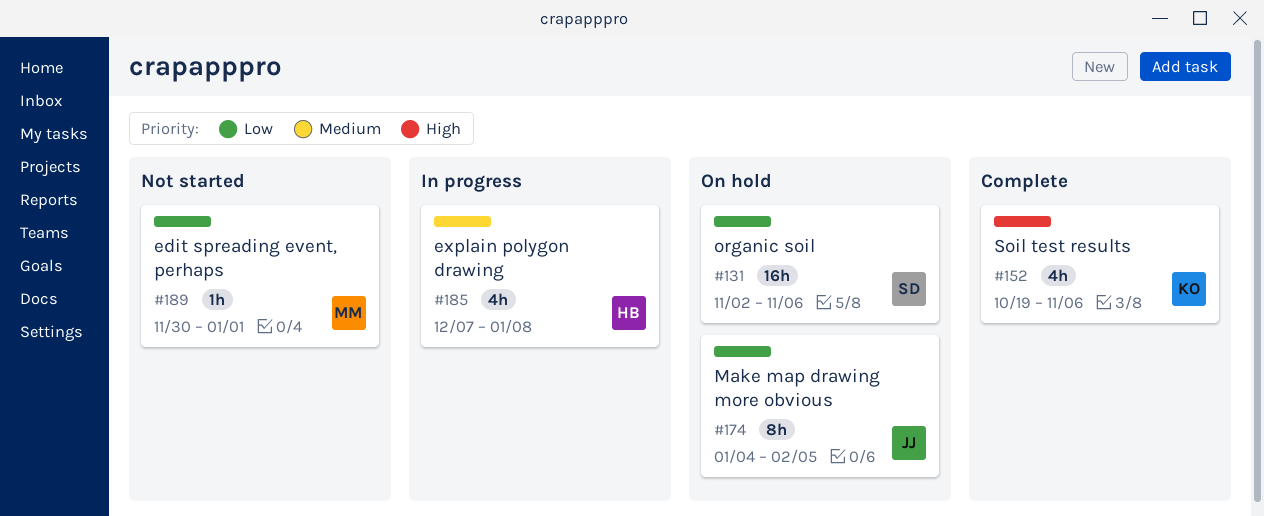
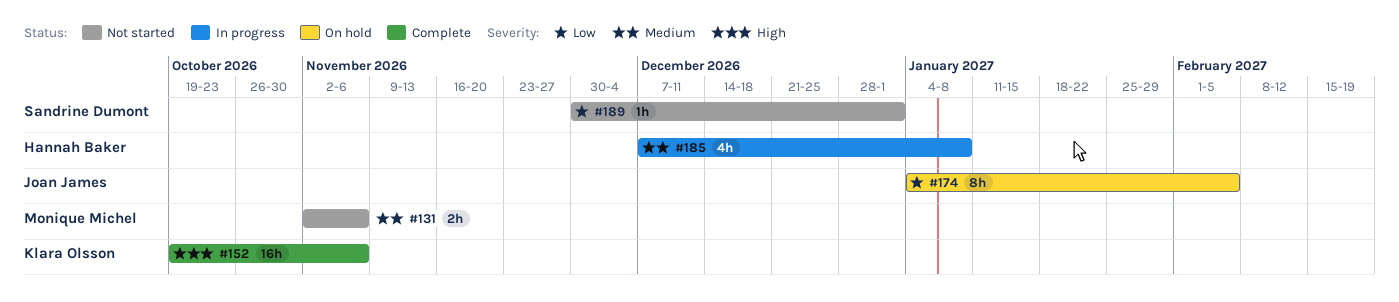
#131, status: On hold -> Not started
#131, owner: Sandrine Dumont -> Monique Michel
#131, priority: Low -> Medium
#131, estimate: 16h -> 2h
#152, estimate: 4h -> 16h
#189, owner: Monique Michel -> Sandrine Dumont

